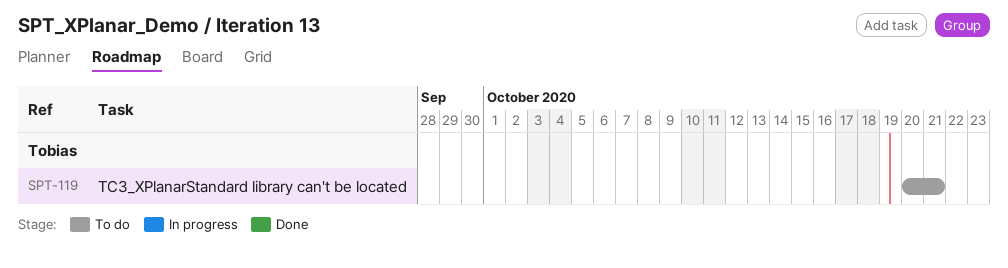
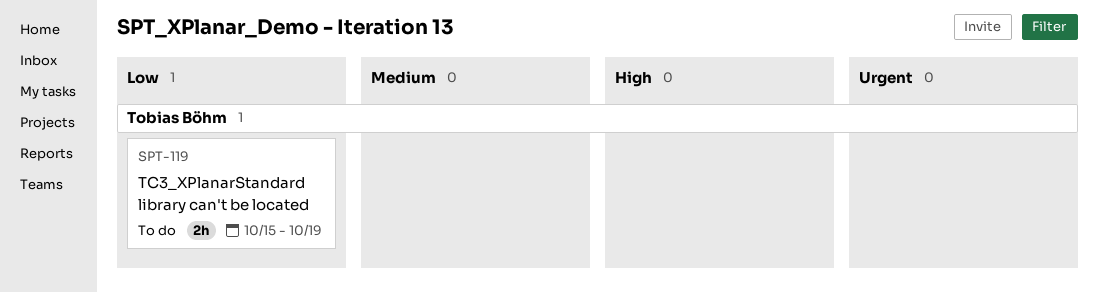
SPT-119, start: Oct 20 -> Oct 15
SPT-119, due: Oct 21 -> Oct 19

